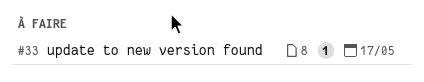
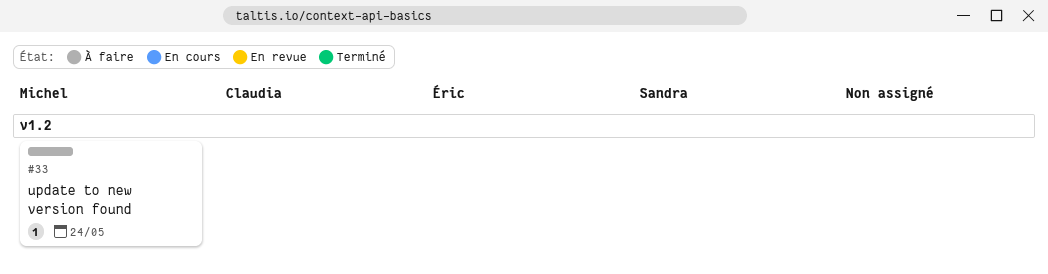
#33, due: May 17 -> May 24

